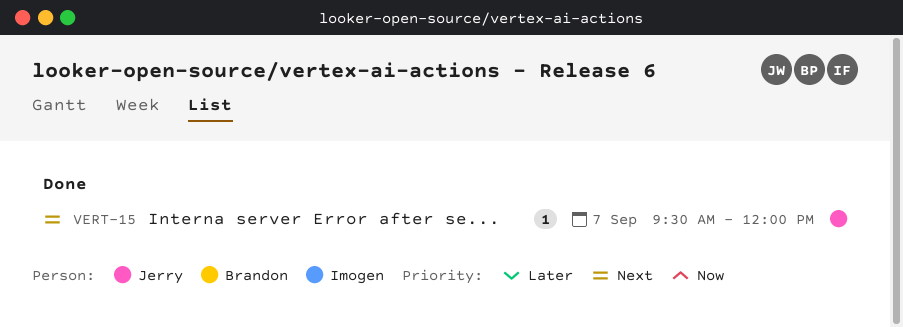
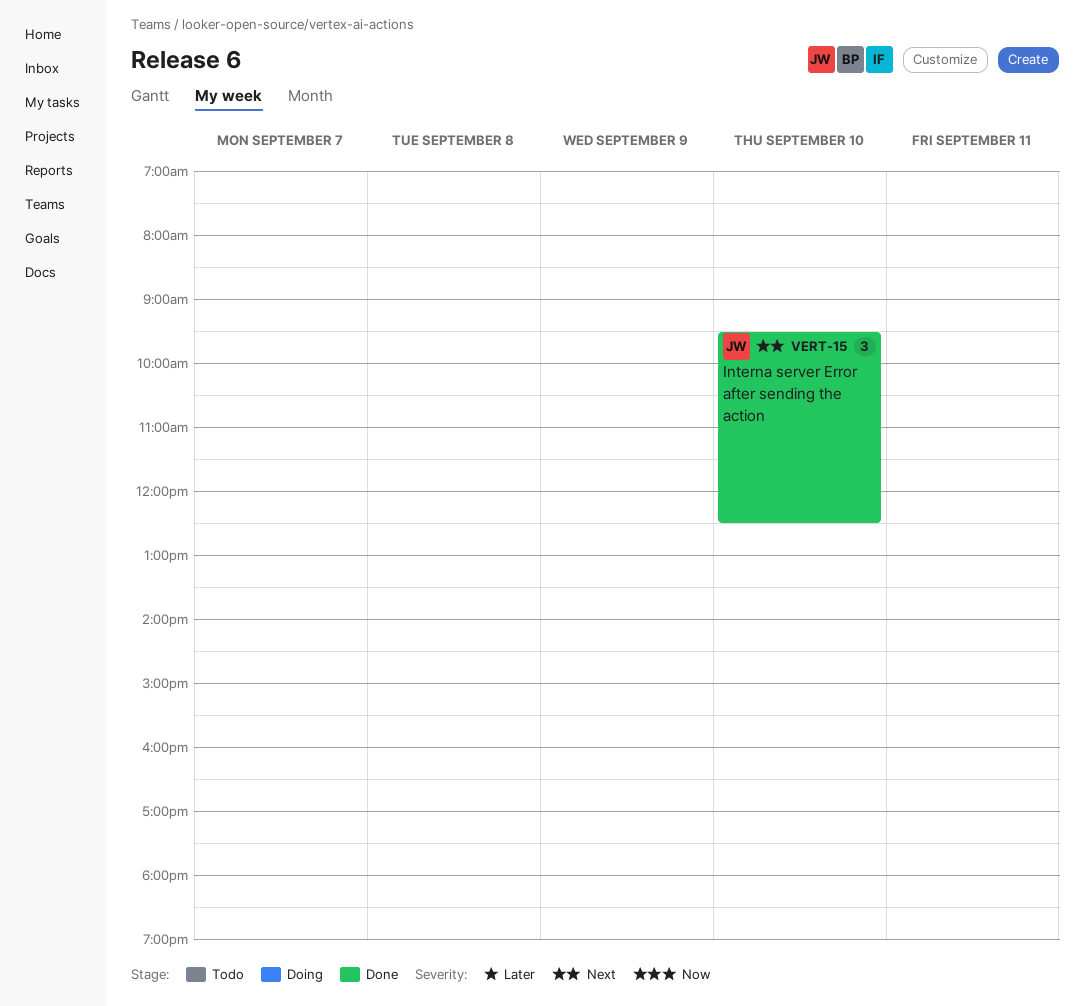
VERT-15, estimate: 1 -> 3
VERT-15, day: Sep 7 -> Sep 10
VERT-15, ends: 12:00 -> 12:30

